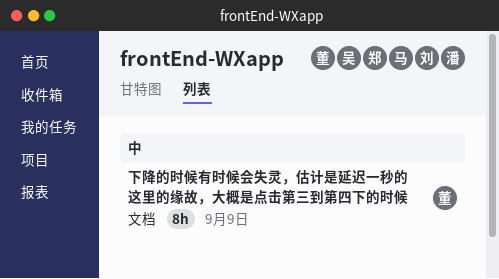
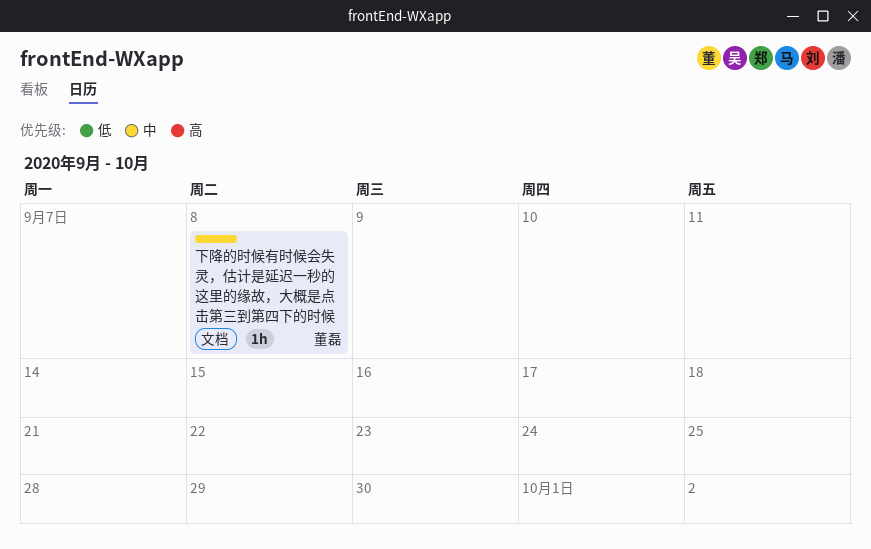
下降的时候有时候会失灵，估计是延迟一秒的这里的缘故，大概是点击第三到第四下的时候, estimate: 8h -> 1h
下降的时候有时候会失灵，估计是延迟一秒的这里的缘故，大概是点击第三到第四下的时候, due: Sep 9 -> Sep 8

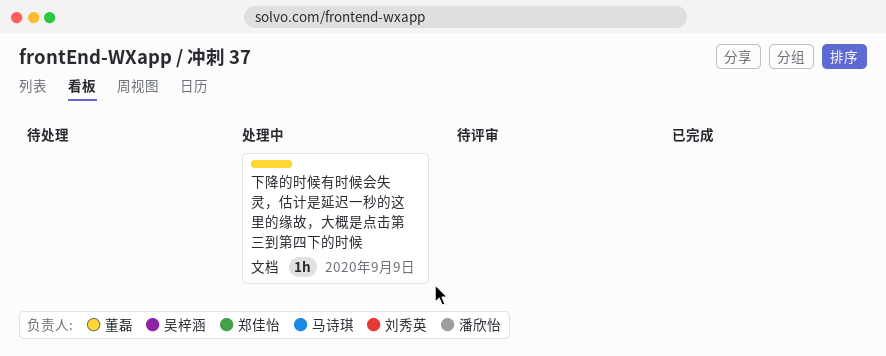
下降的时候有时候会失灵，估计是延迟一秒的这里的缘故，大概是点击第三到第四下的时候, due: Sep 8 -> Sep 9

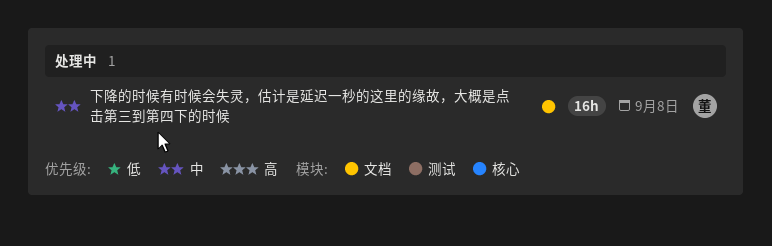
下降的时候有时候会失灵，估计是延迟一秒的这里的缘故，大概是点击第三到第四下的时候, estimate: 1h -> 16h
下降的时候有时候会失灵，估计是延迟一秒的这里的缘故，大概是点击第三到第四下的时候, due: Sep 9 -> Sep 8

